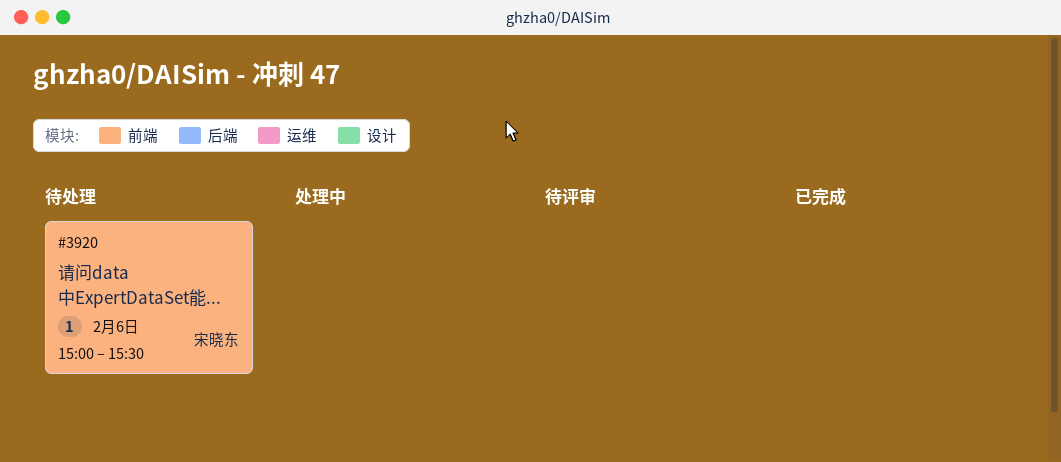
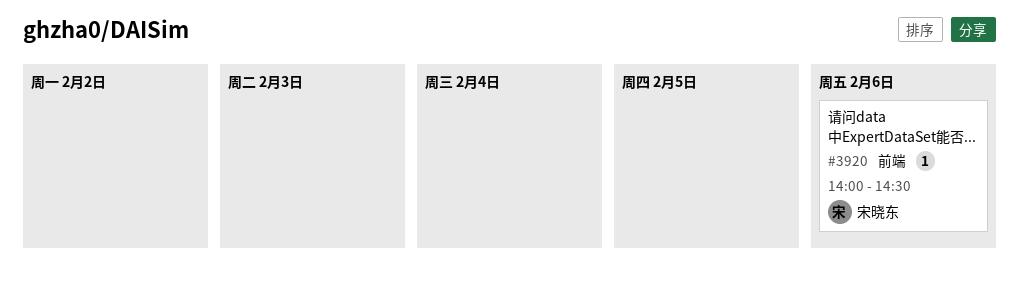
#3920, begins: 15:00 -> 14:00
#3920, ends: 15:30 -> 14:30

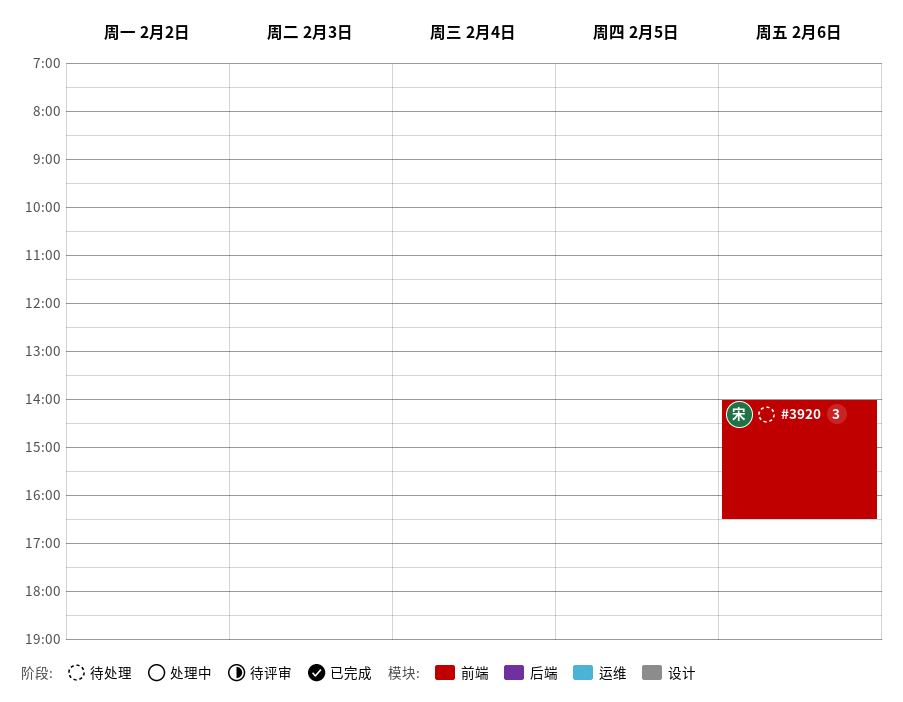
#3920, estimate: 1 -> 3
#3920, ends: 14:30 -> 16:30

